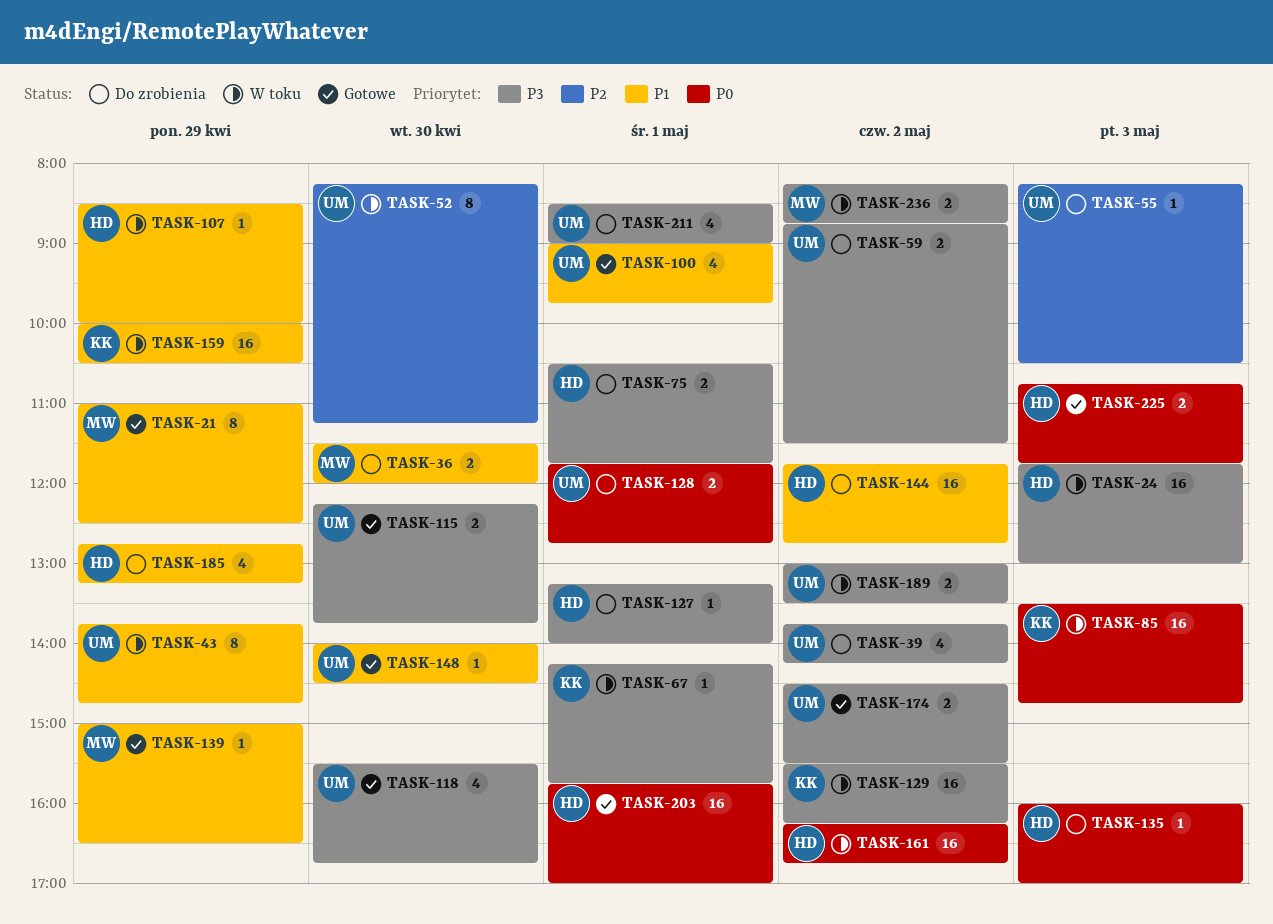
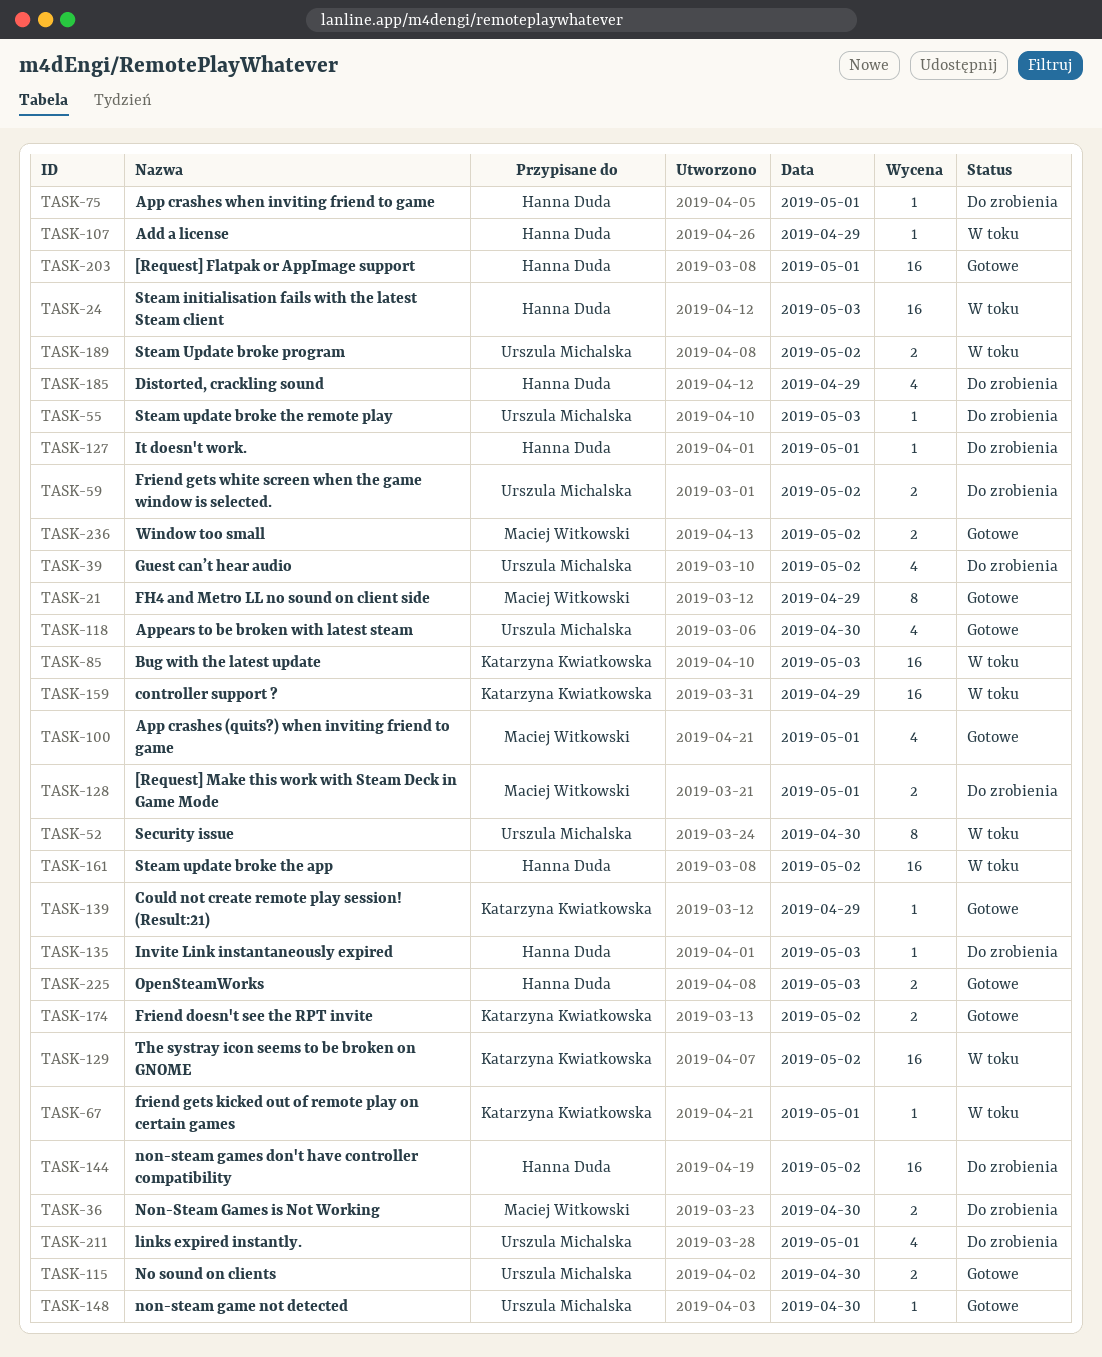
TASK-43: present -> none
TASK-75, estimate: 2 -> 1
TASK-100, owner: Urszula Michalska -> Maciej Witkowski
TASK-128, owner: Urszula Michalska -> Maciej Witkowski
TASK-139, owner: Maciej Witkowski -> Katarzyna Kwiatkowska
TASK-174, owner: Urszula Michalska -> Katarzyna Kwiatkowska
TASK-236, status: W toku -> Gotowe

